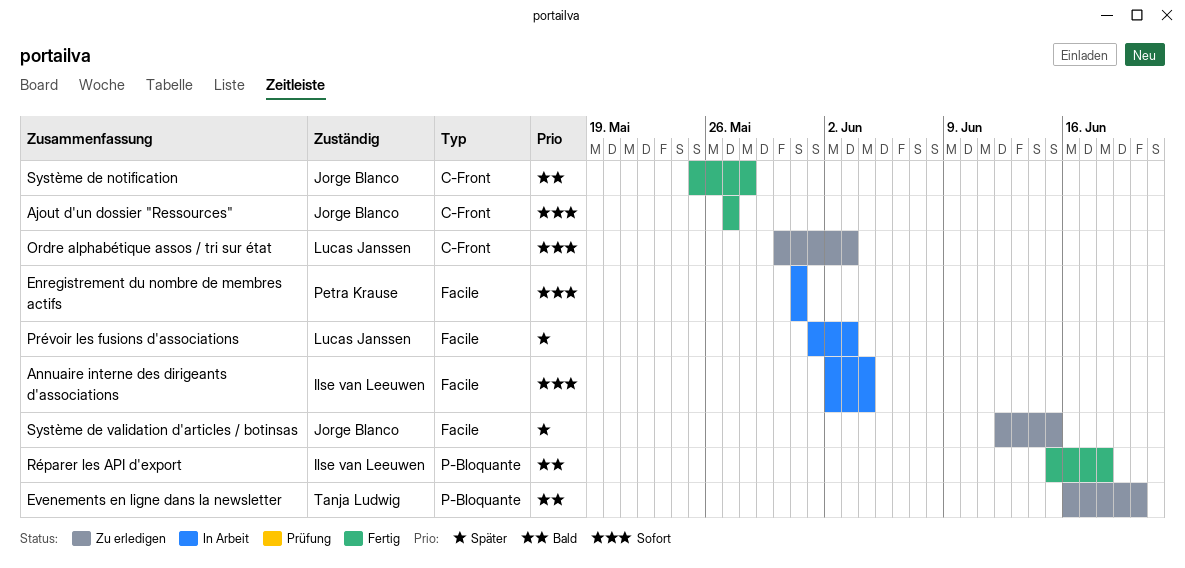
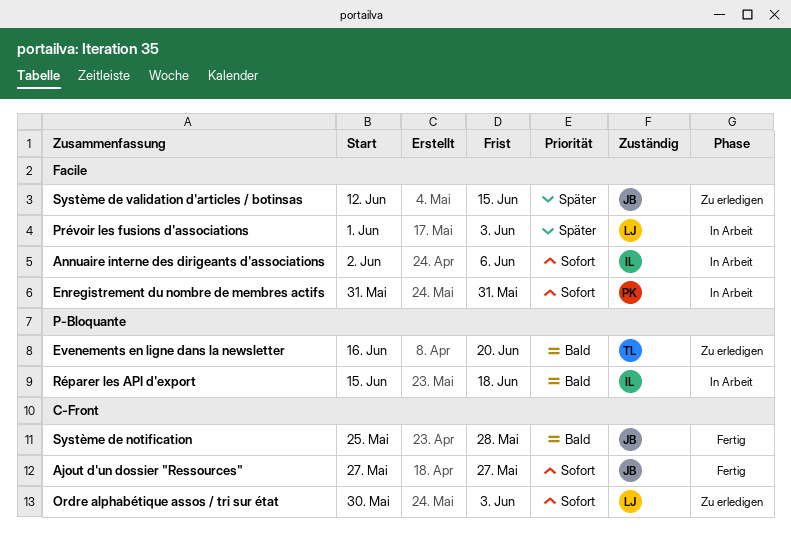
Annuaire interne des dirigeants d'associations, due: Jun 4 -> Jun 6
Réparer les API d'export, status: Fertig -> In Arbeit

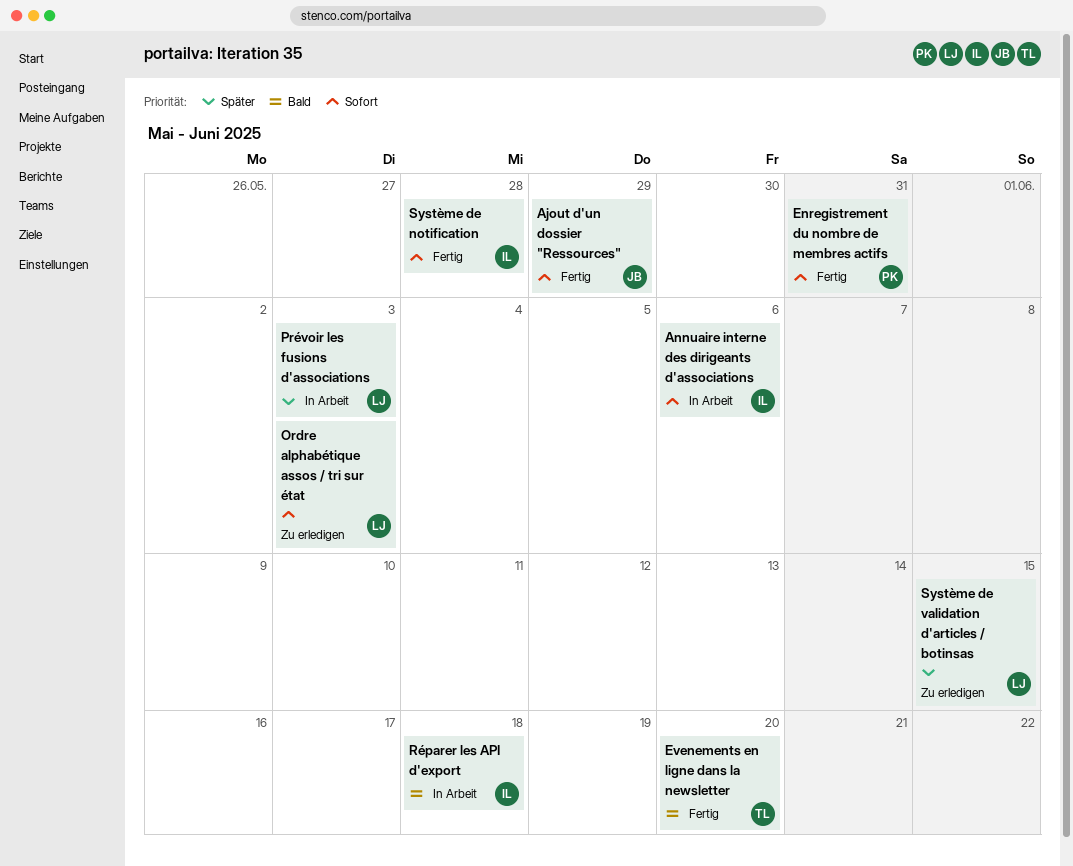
Ajout d'un dossier "Ressources", due: May 27 -> May 29
Enregistrement du nombre de membres actifs, status: In Arbeit -> Fertig
Evenements en ligne dans la newsletter, status: Zu erledigen -> Fertig
Système de notification, owner: JB -> IL
Système de notification, priority: Bald -> Sofort
Système de validation d'articles / botinsas, owner: JB -> LJ

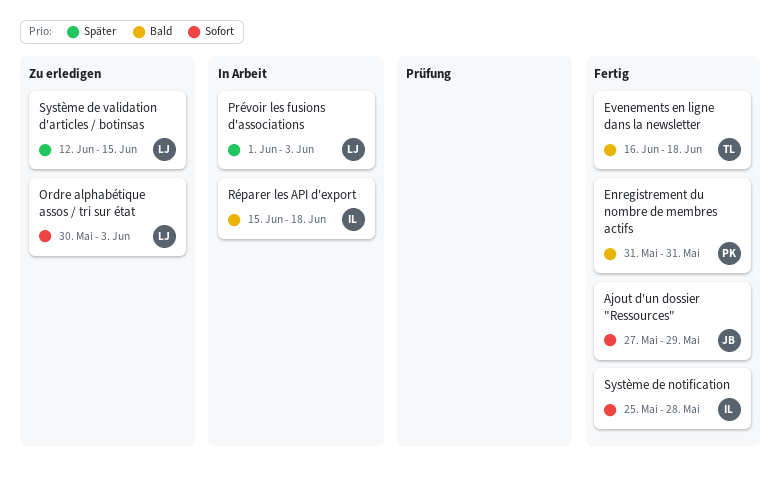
Annuaire interne des dirigeants d'associations: present -> none
Enregistrement du nombre de membres actifs, priority: Sofort -> Bald
Evenements en ligne dans la newsletter, due: Jun 20 -> Jun 18

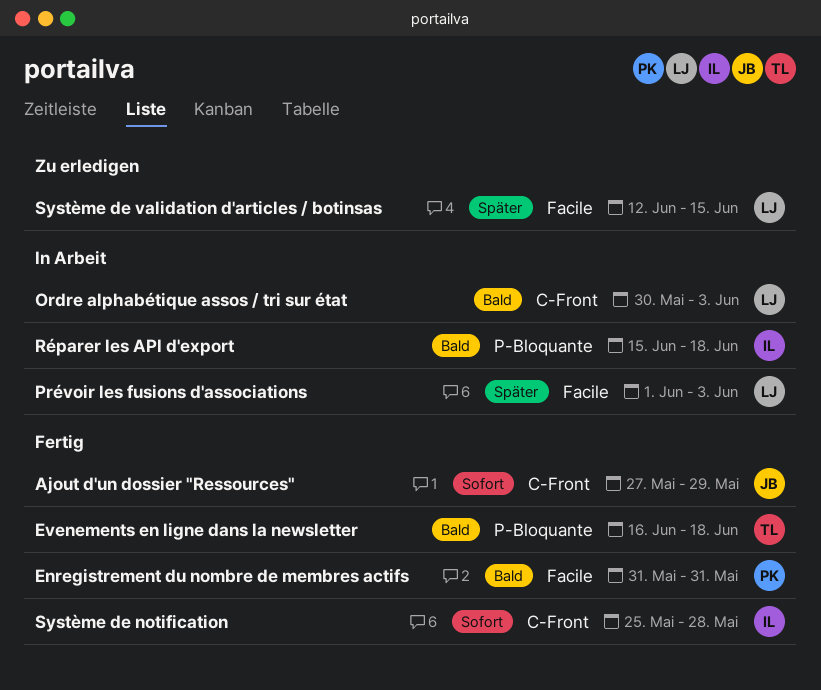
Ordre alphabétique assos / tri sur état, status: Zu erledigen -> In Arbeit
Ordre alphabétique assos / tri sur état, priority: Sofort -> Bald

